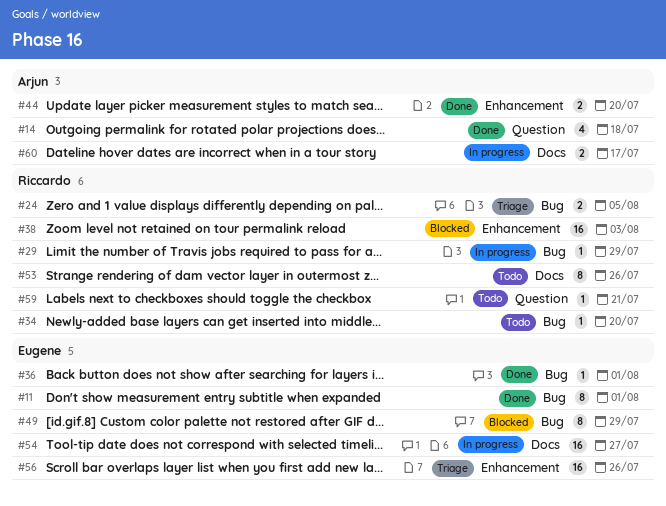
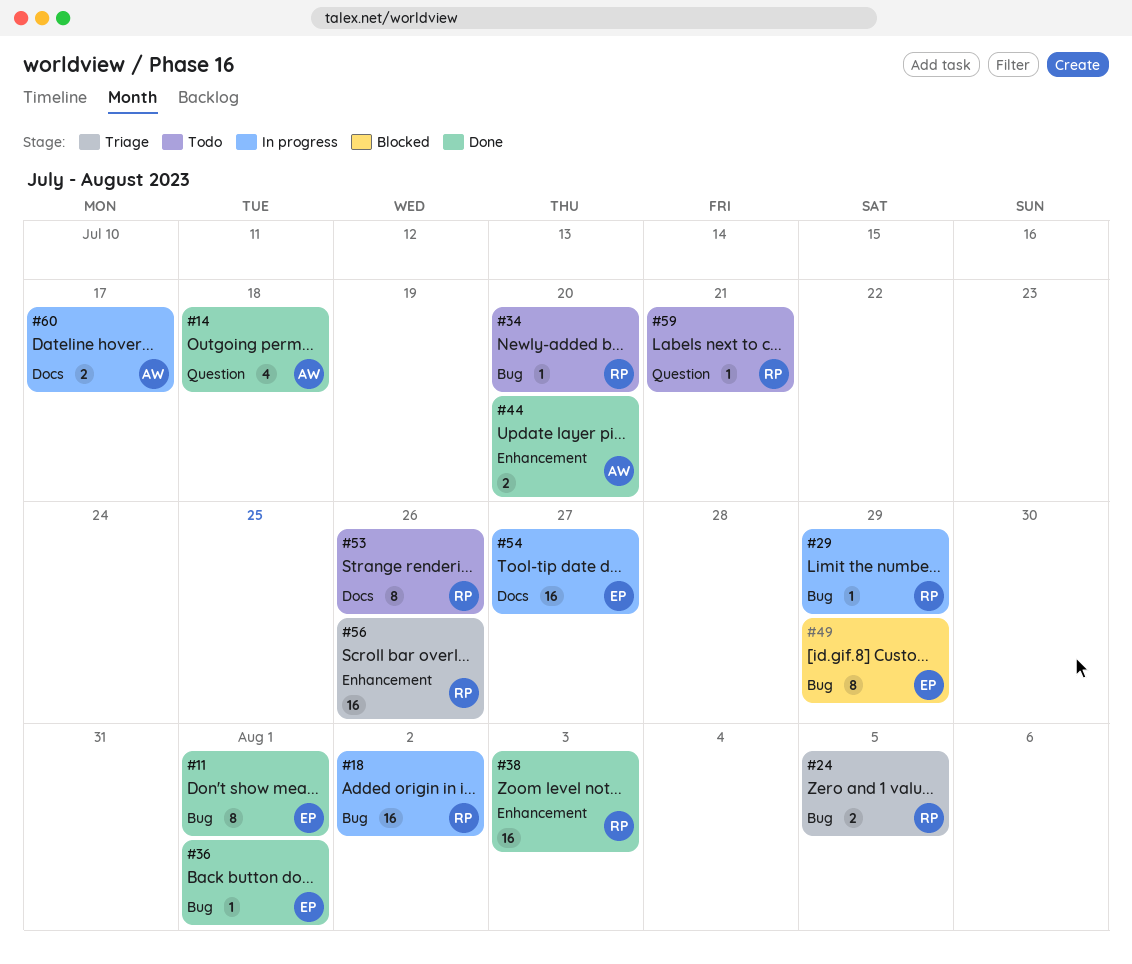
#18: none -> present
#38, status: Blocked -> Done
#56, owner: Eugene -> Riccardo

